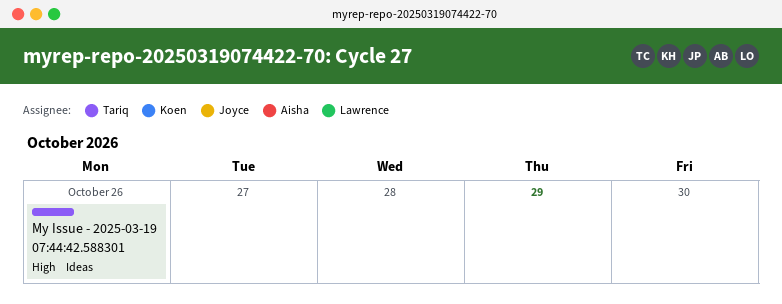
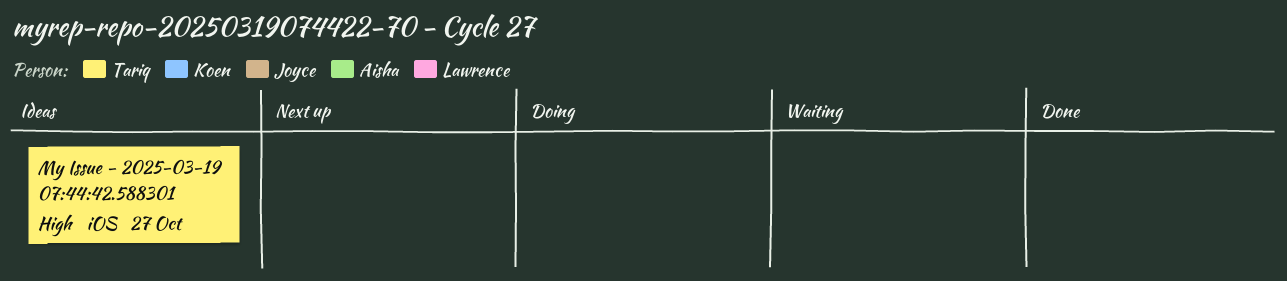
My Issue - 2025-03-19 07:44:42.588301, due: Oct 26 -> Oct 27

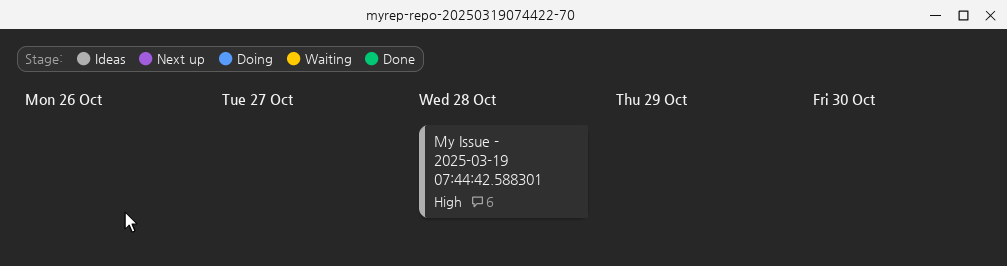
My Issue - 2025-03-19 07:44:42.588301, due: Oct 27 -> Oct 28

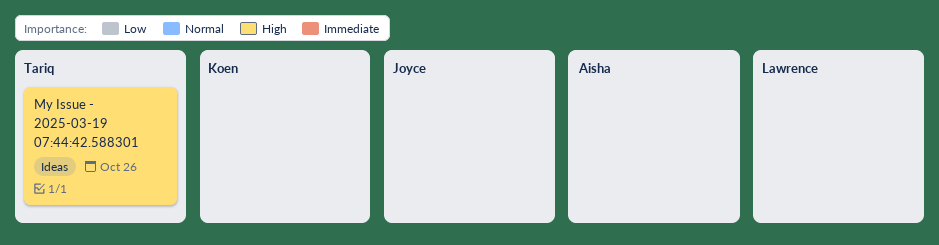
My Issue - 2025-03-19 07:44:42.588301, due: Oct 28 -> Oct 26

